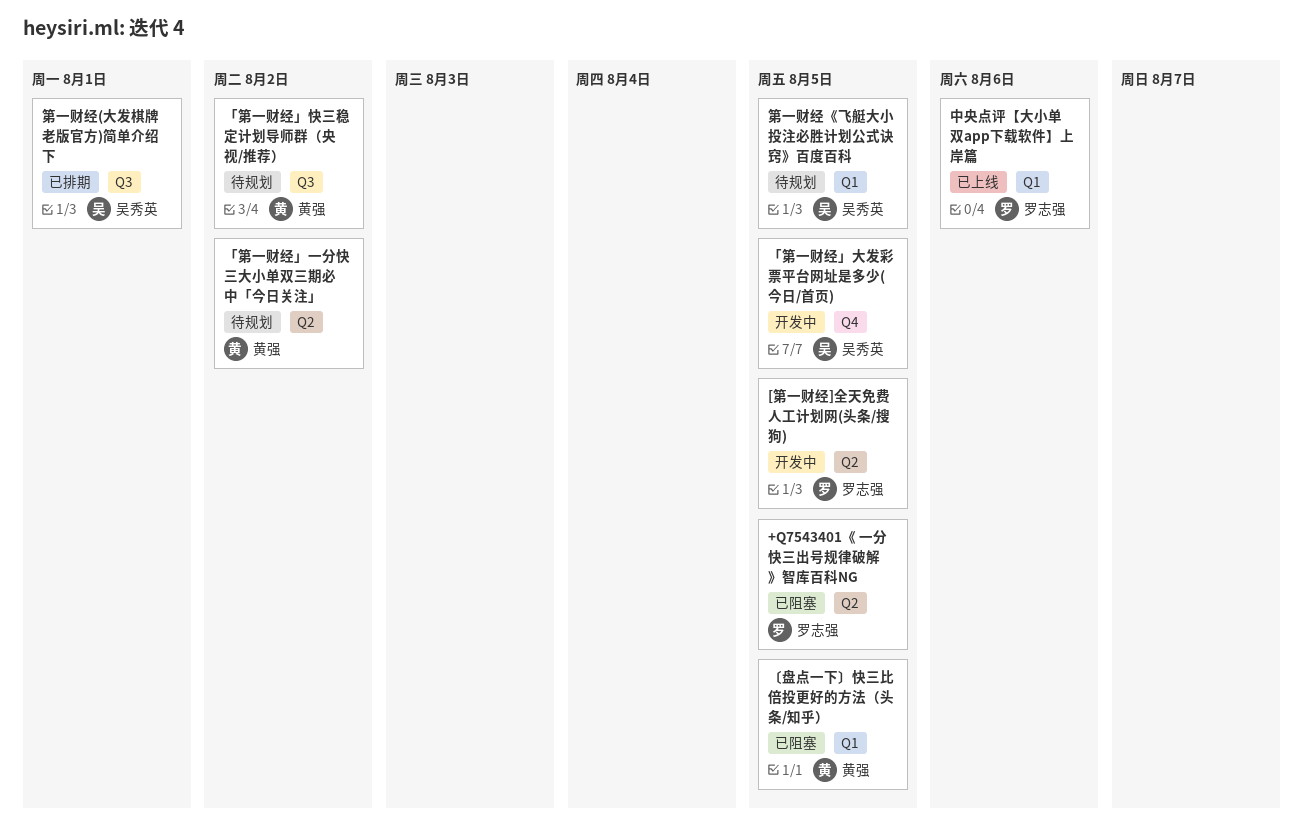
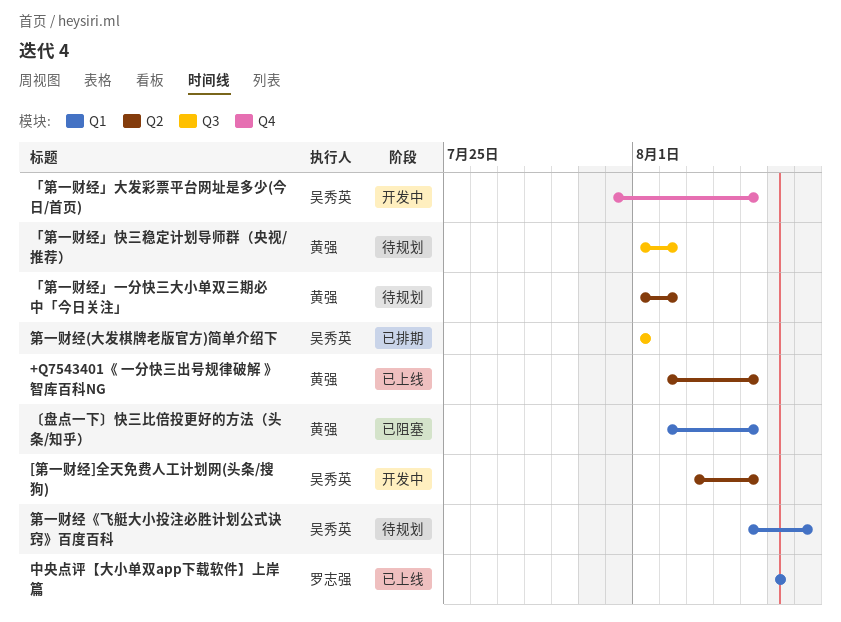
+Q7543401《 一分快三出号规律破解 》智库百科NG, status: 已阻塞 -> 已上线
+Q7543401《 一分快三出号规律破解 》智库百科NG, owner: 罗志强 -> 黄强
[第一财经]全天免费人工计划网(头条/搜狗), owner: 罗志强 -> 吴秀英
第一财经《飞艇大小投注必胜计划公式诀窍》百度百科, due: Aug 5 -> Aug 7

